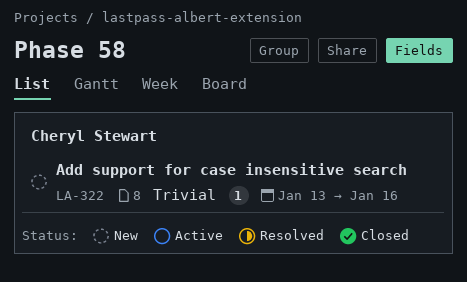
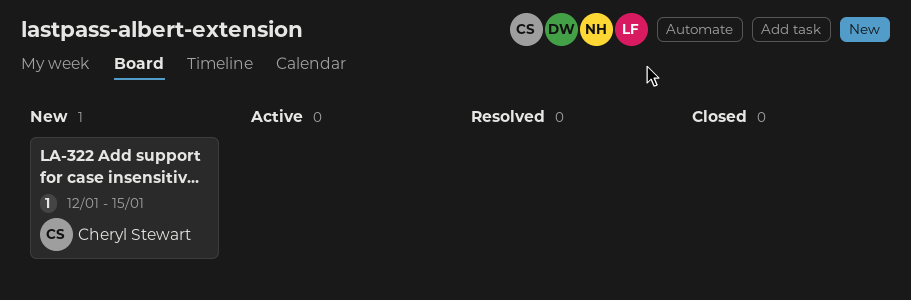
LA-322, start: Jan 13 -> Jan 12
LA-322, due: Jan 16 -> Jan 15

